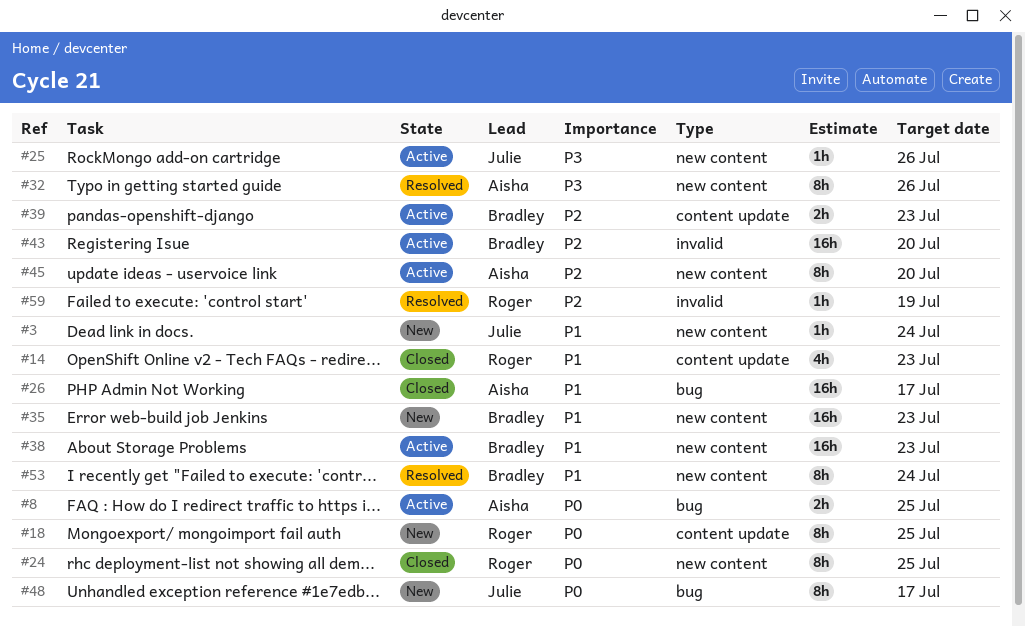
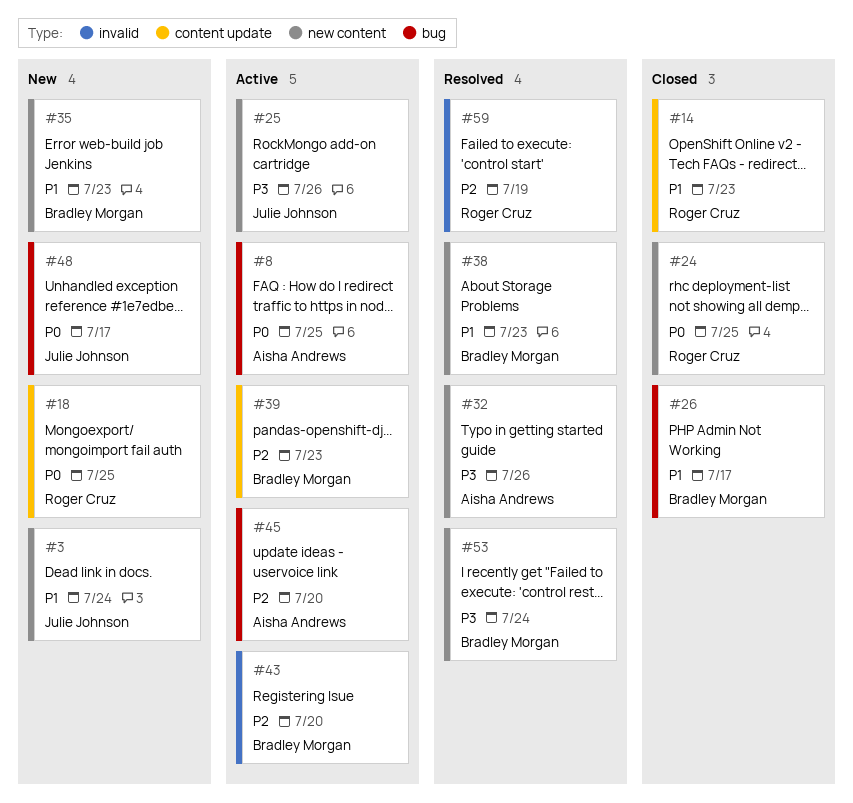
#26, owner: Aisha Andrews -> Bradley Morgan
#38, status: Active -> Resolved
#45, label: new content -> bug
#53, priority: P1 -> P3

